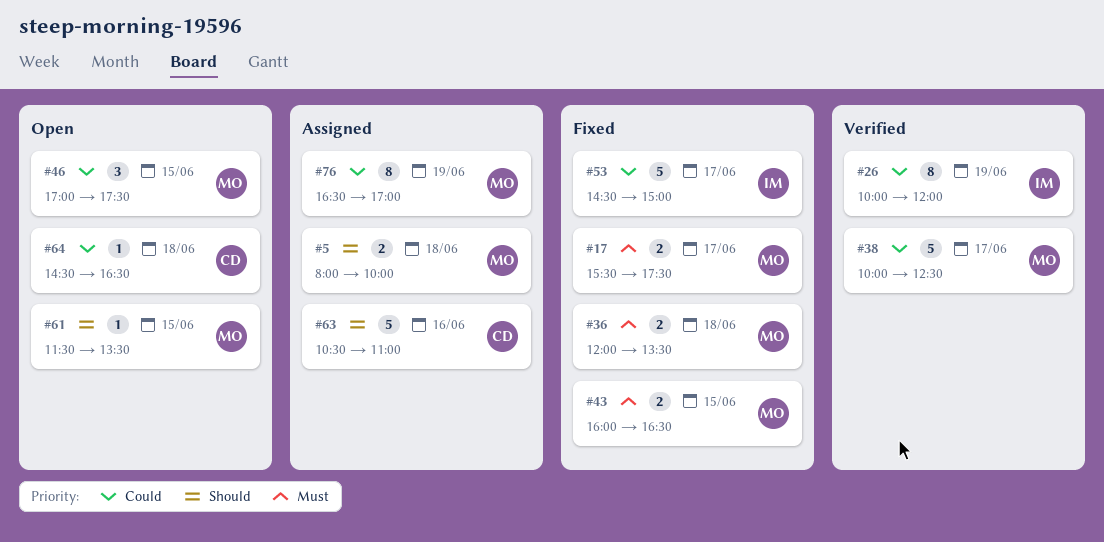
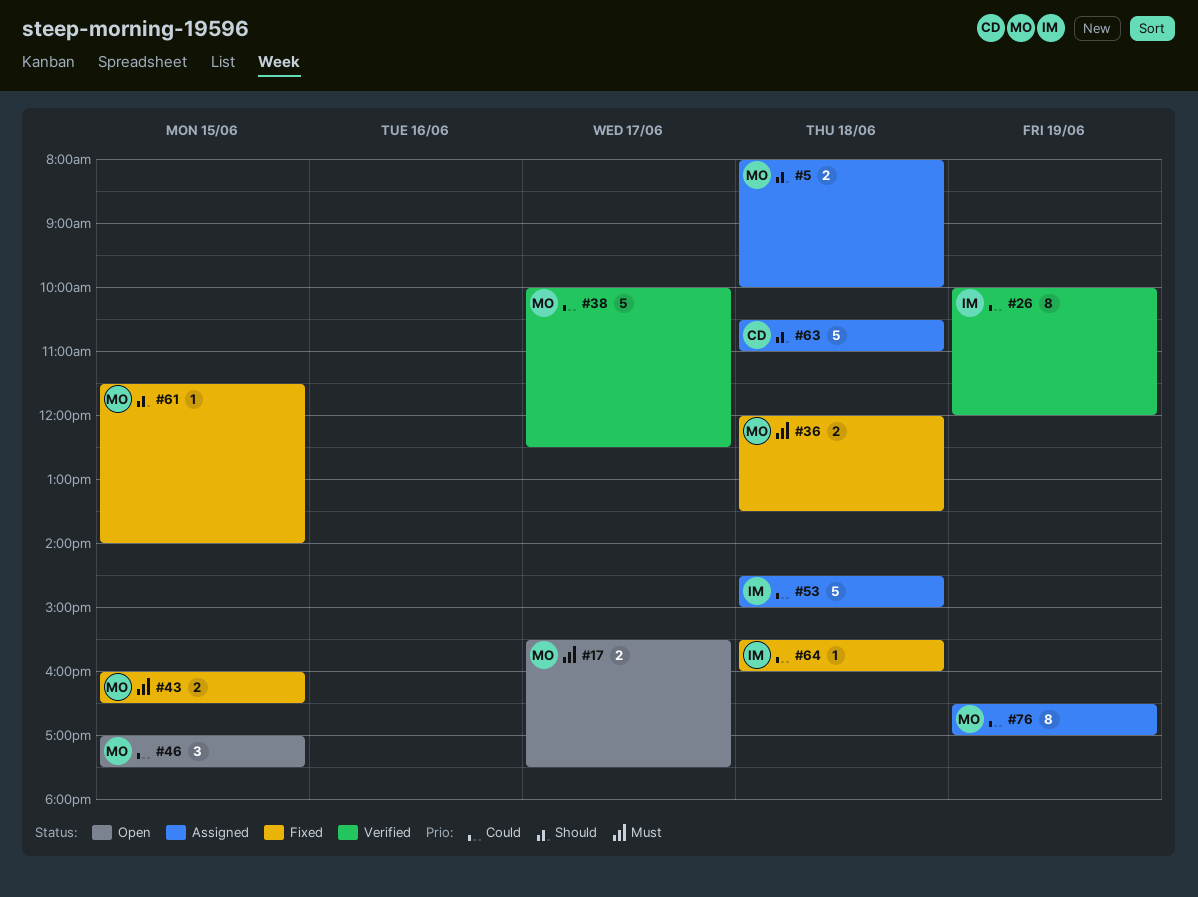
#17, status: Fixed -> Open
#53, status: Fixed -> Assigned
#53, day: Jun 17 -> Jun 18
#61, status: Open -> Fixed
#61, ends: 13:30 -> 14:00
#63, day: Jun 16 -> Jun 18
#64, status: Open -> Fixed
#64, owner: CD -> IM
#64, begins: 14:30 -> 15:30
#64, ends: 16:30 -> 16:00

